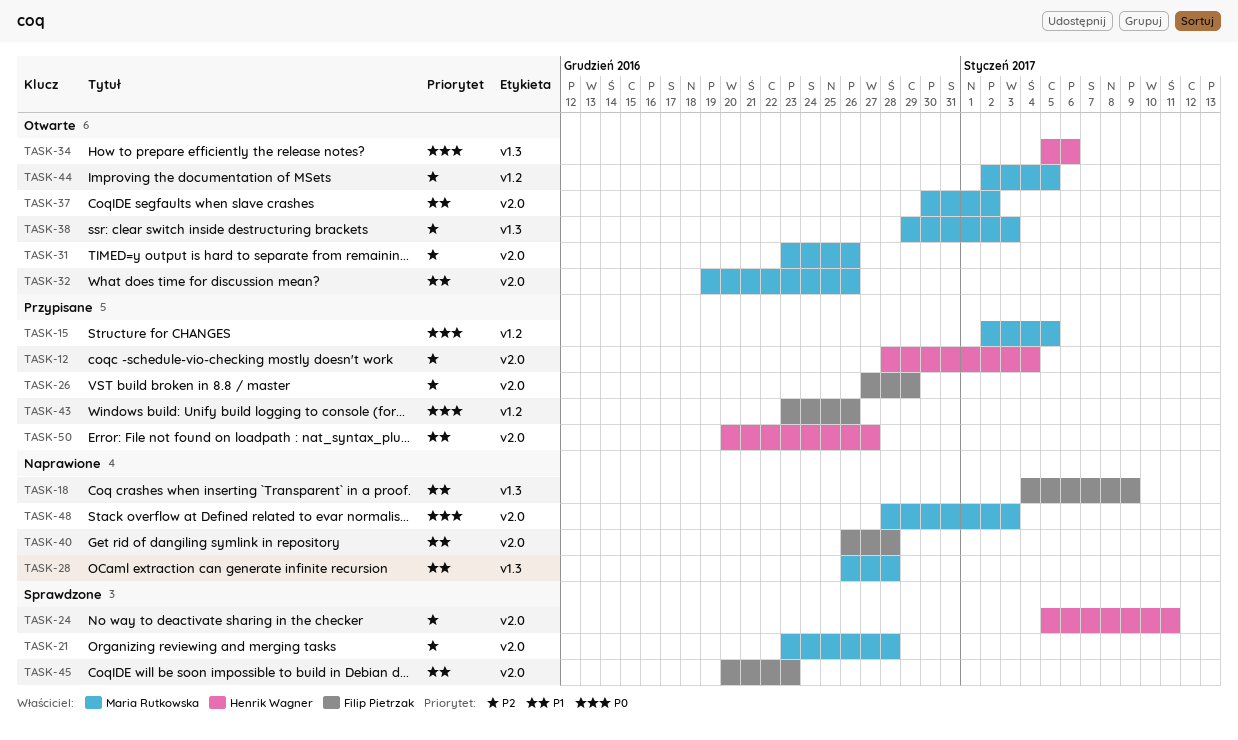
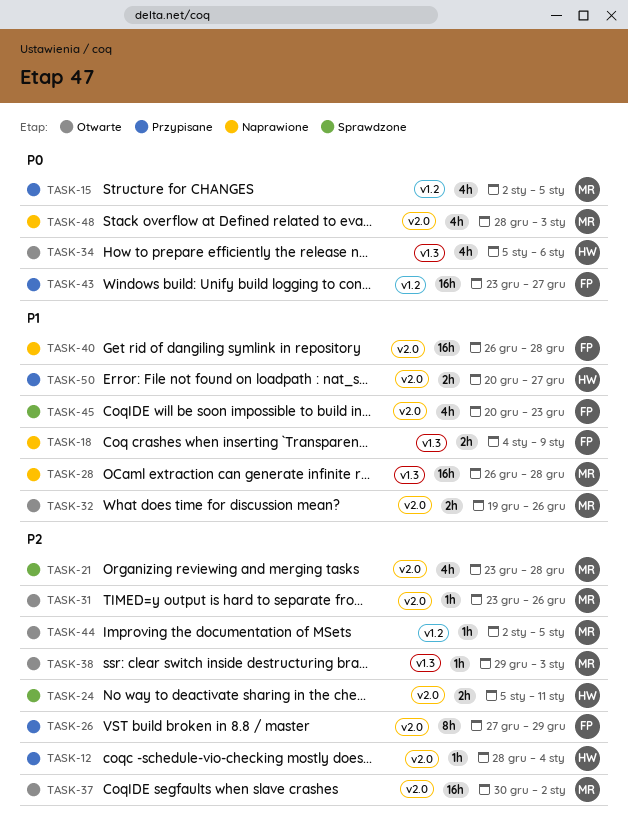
TASK-37, priority: P1 -> P2
TASK-43, due: Dec 26 -> Dec 27

